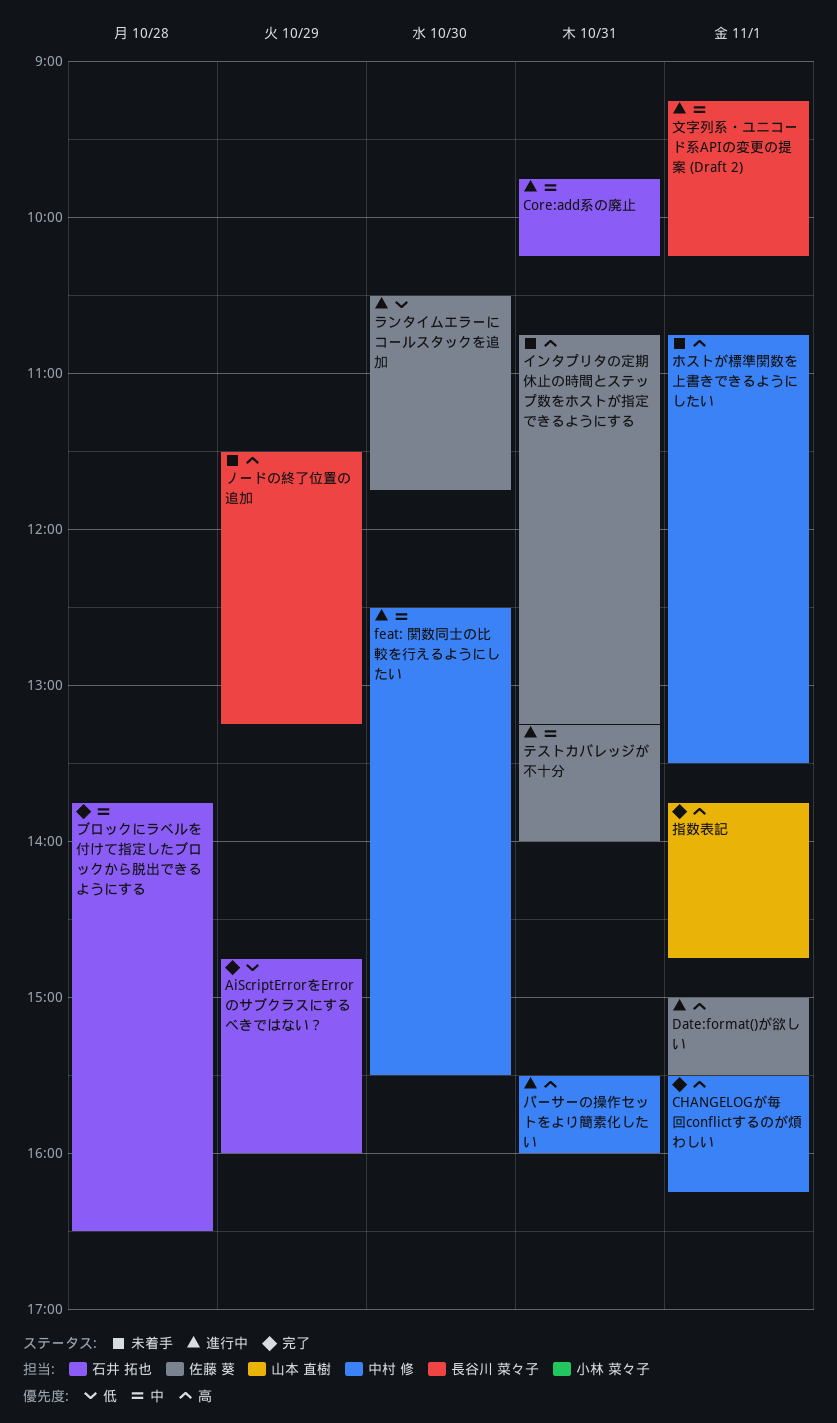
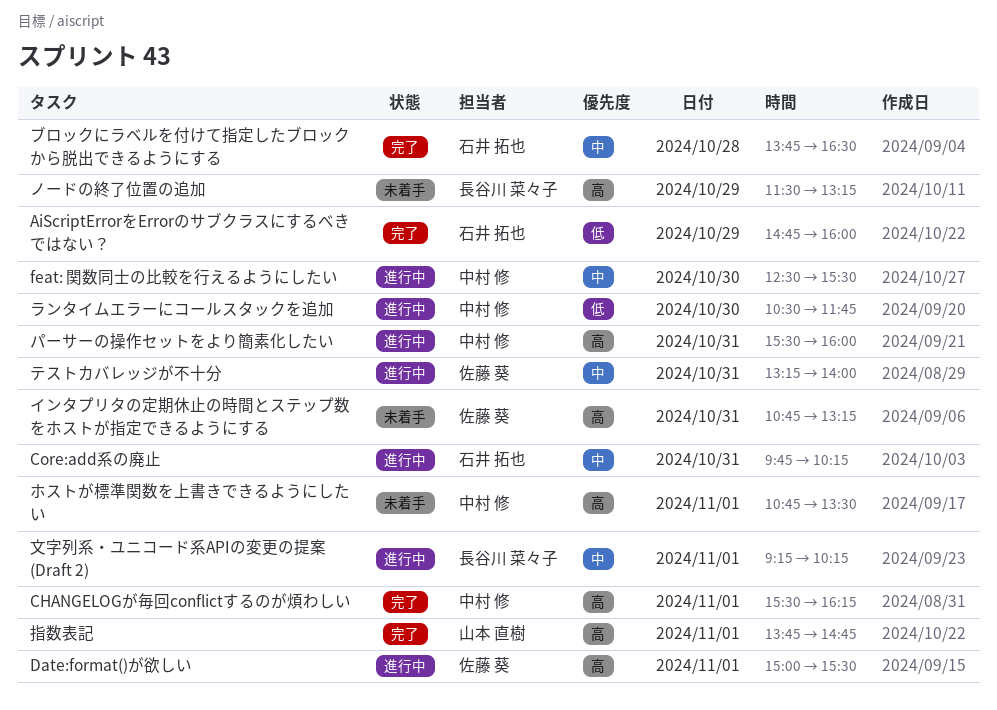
ランタイムエラーにコールスタックを追加, owner: 佐藤 葵 -> 中村 修

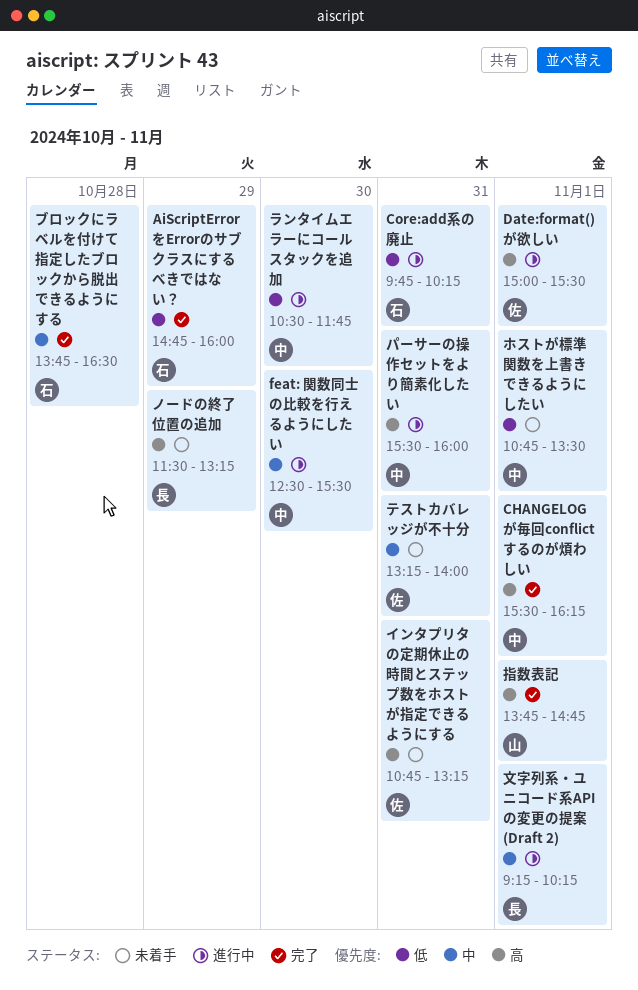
Core:add系の廃止, priority: 中 -> 低
テストカバレッジが不十分, status: 進行中 -> 未着手
ホストが標準関数を上書きできるようにしたい, priority: 高 -> 低

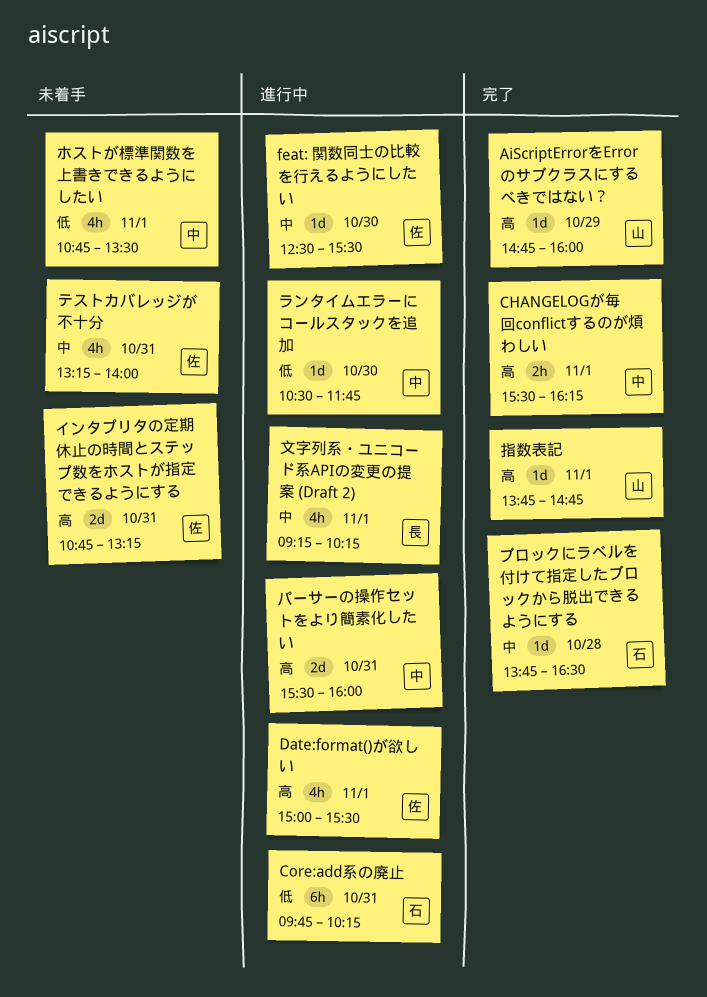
AiScriptErrorをErrorのサブクラスにするべきではない？, owner: 石 -> 山
AiScriptErrorをErrorのサブクラスにするべきではない？, priority: 低 -> 高
feat: 関数同士の比較を行えるようにしたい, owner: 中 -> 佐
ノードの終了位置の追加: present -> none

